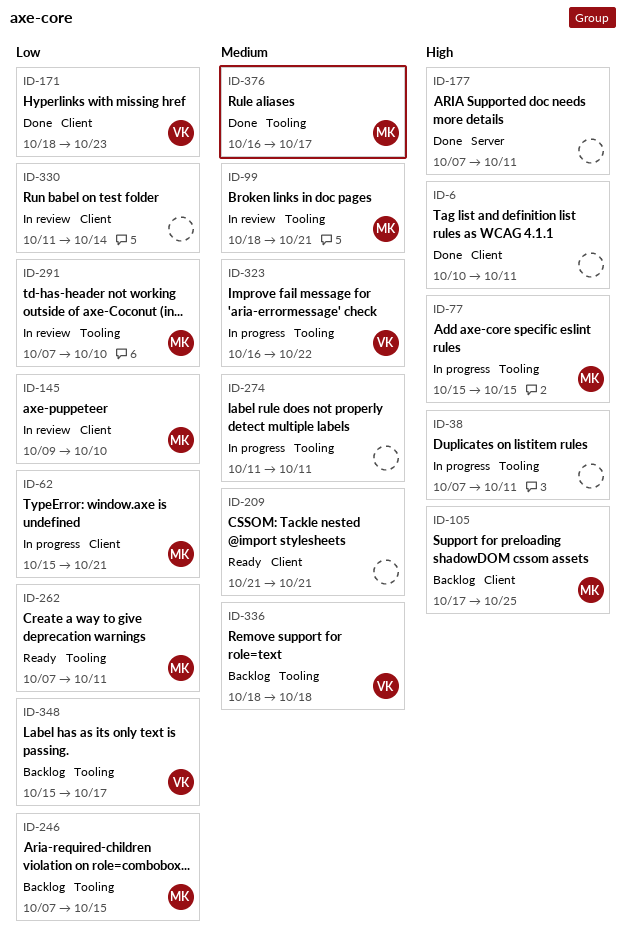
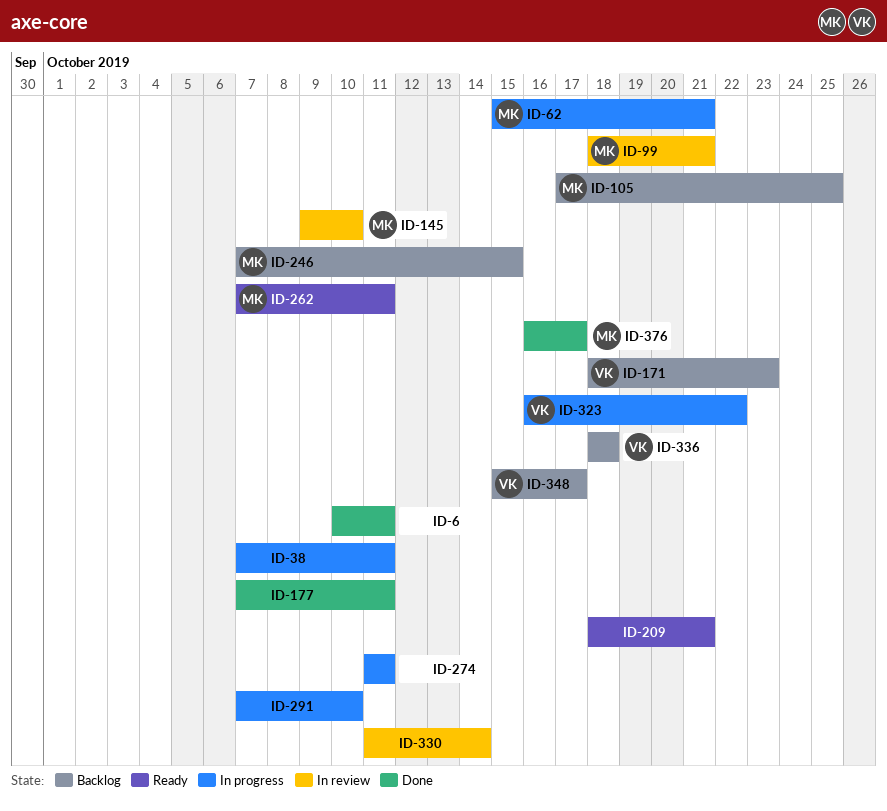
ID-77: present -> none
ID-171, status: Done -> Backlog
ID-209, start: Oct 21 -> Oct 18
ID-291, status: In review -> In progress
ID-291, owner: MK -> none

